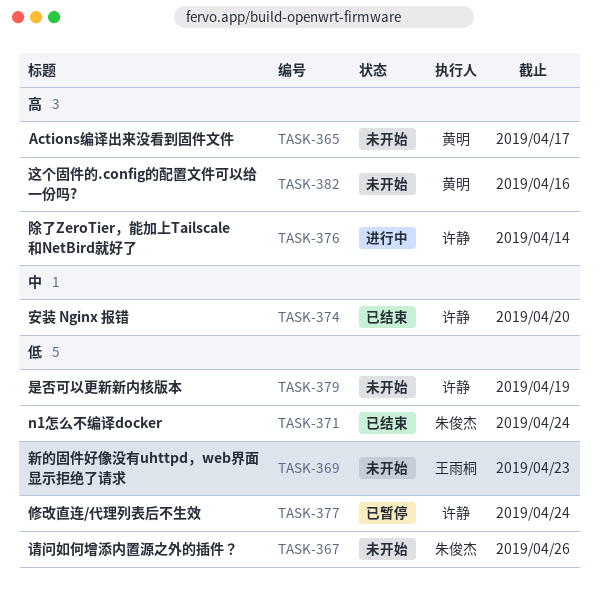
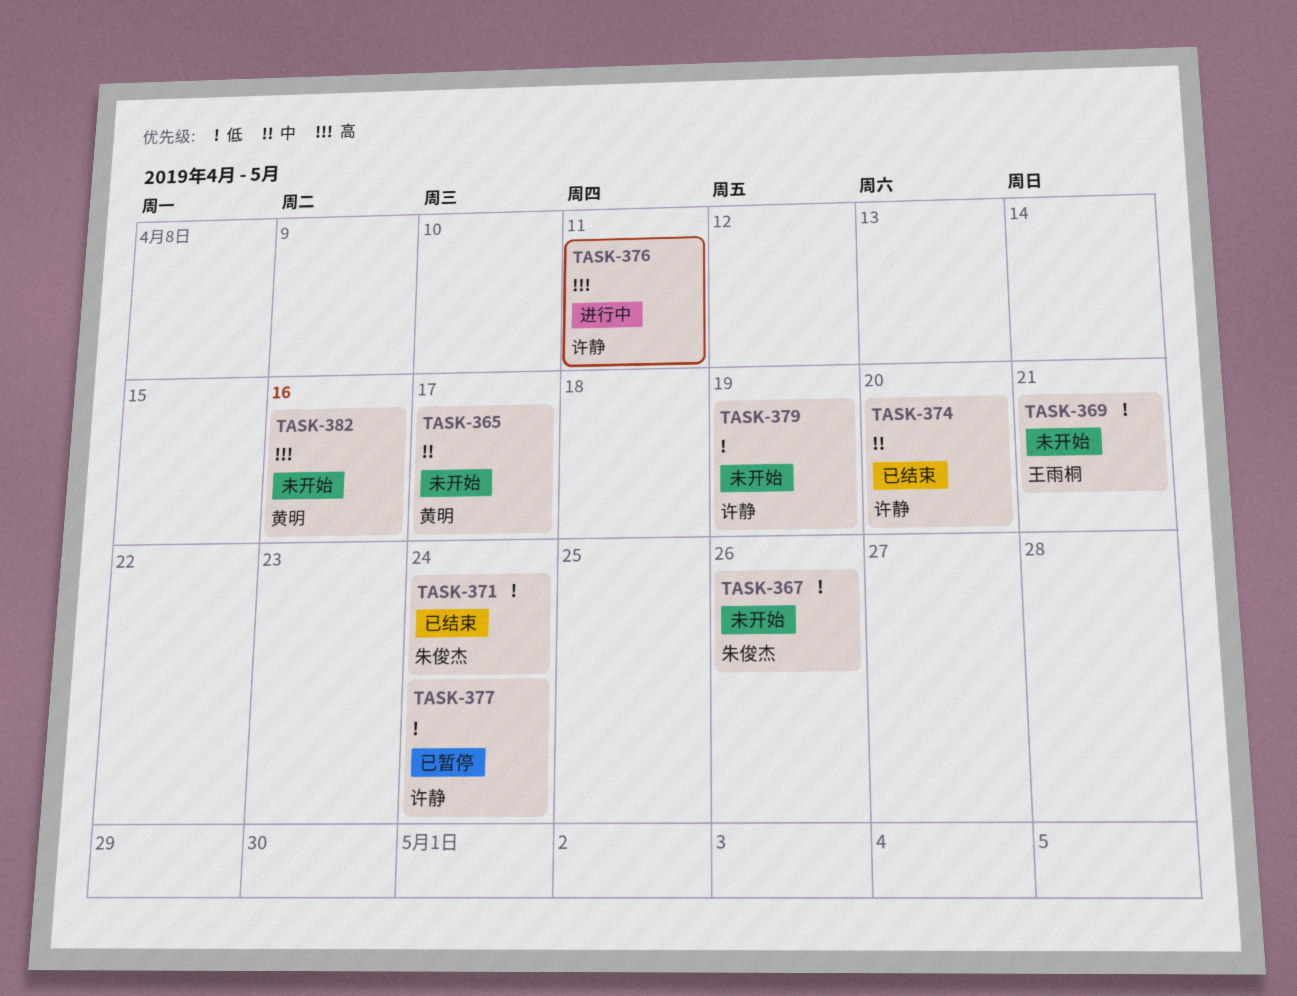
TASK-365, priority: 高 -> 中
TASK-369, due: Apr 23 -> Apr 21
TASK-376, due: Apr 14 -> Apr 11

